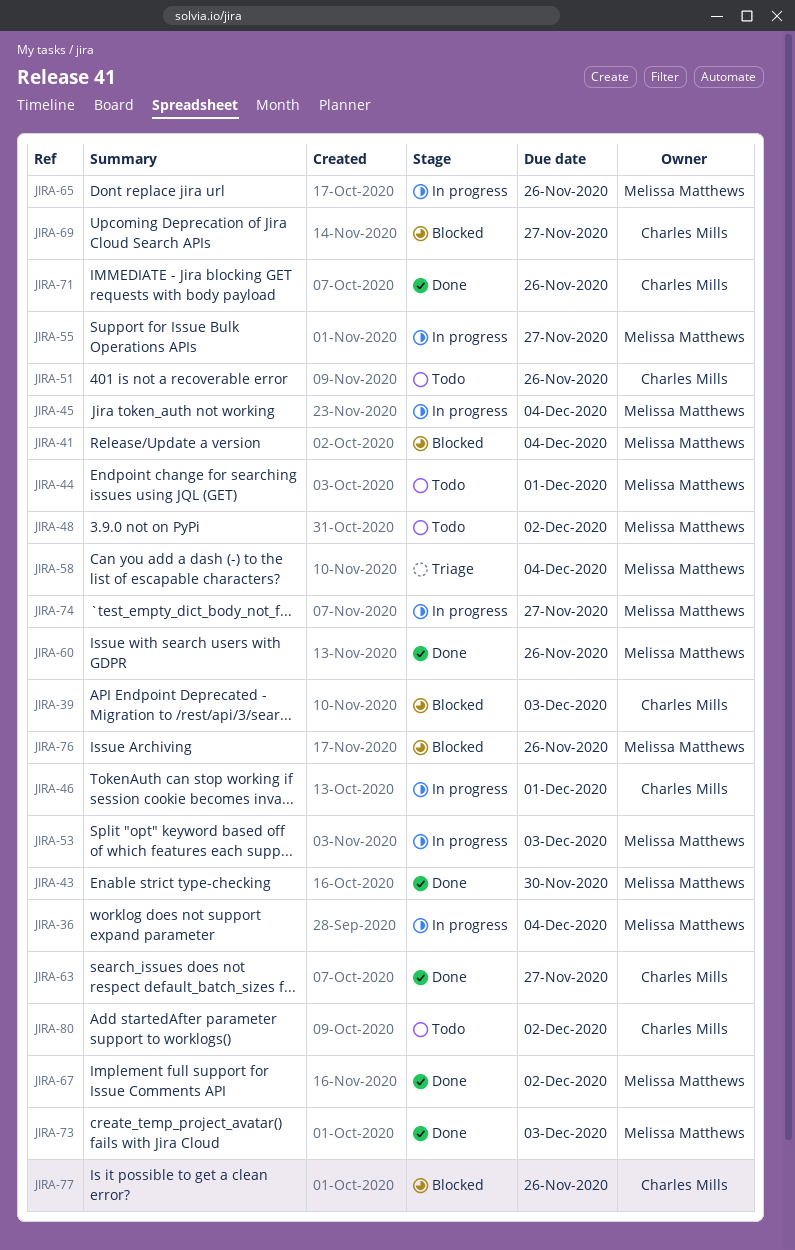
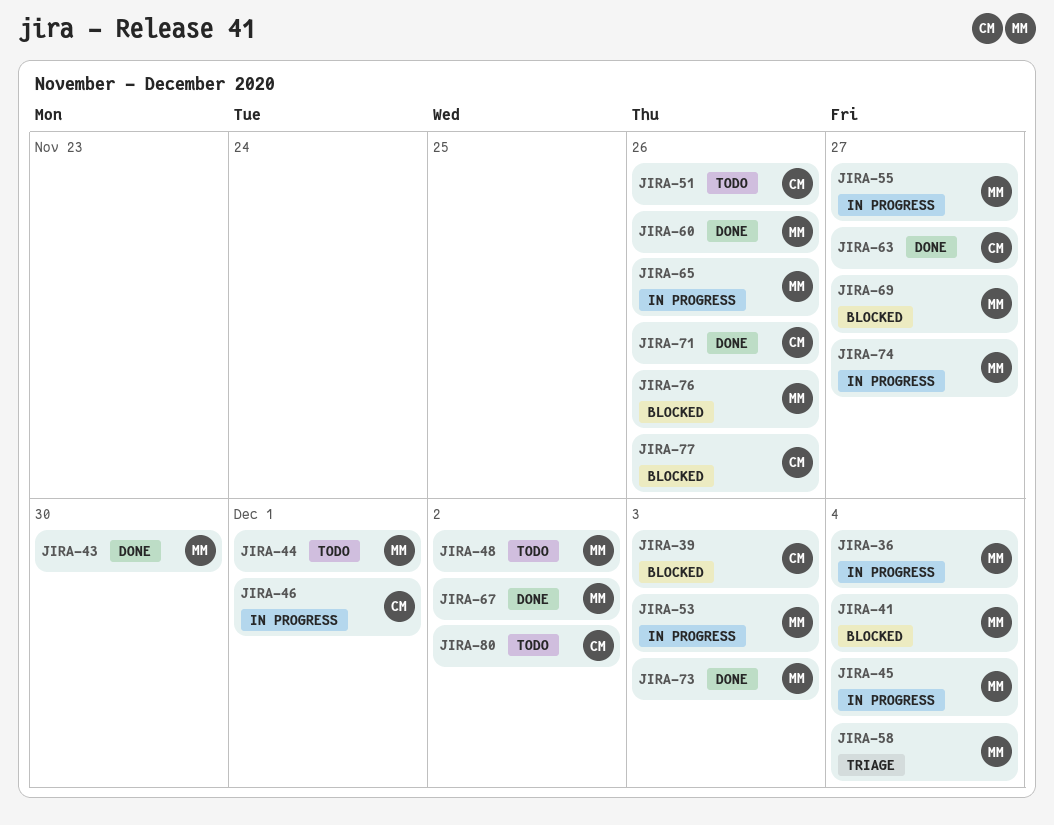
JIRA-69, owner: Charles Mills -> Melissa Matthews

